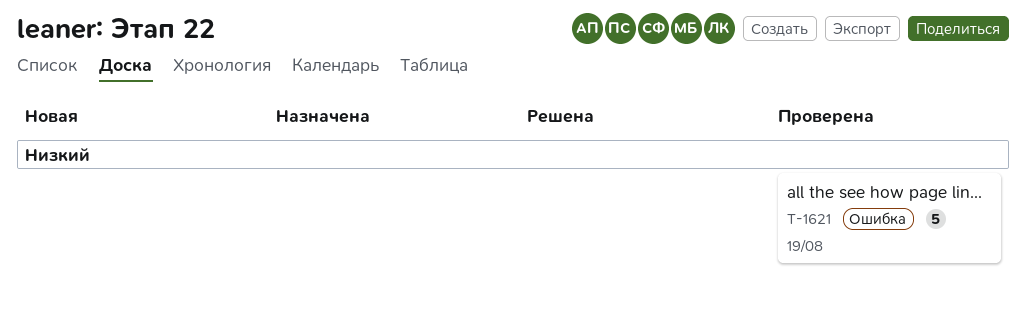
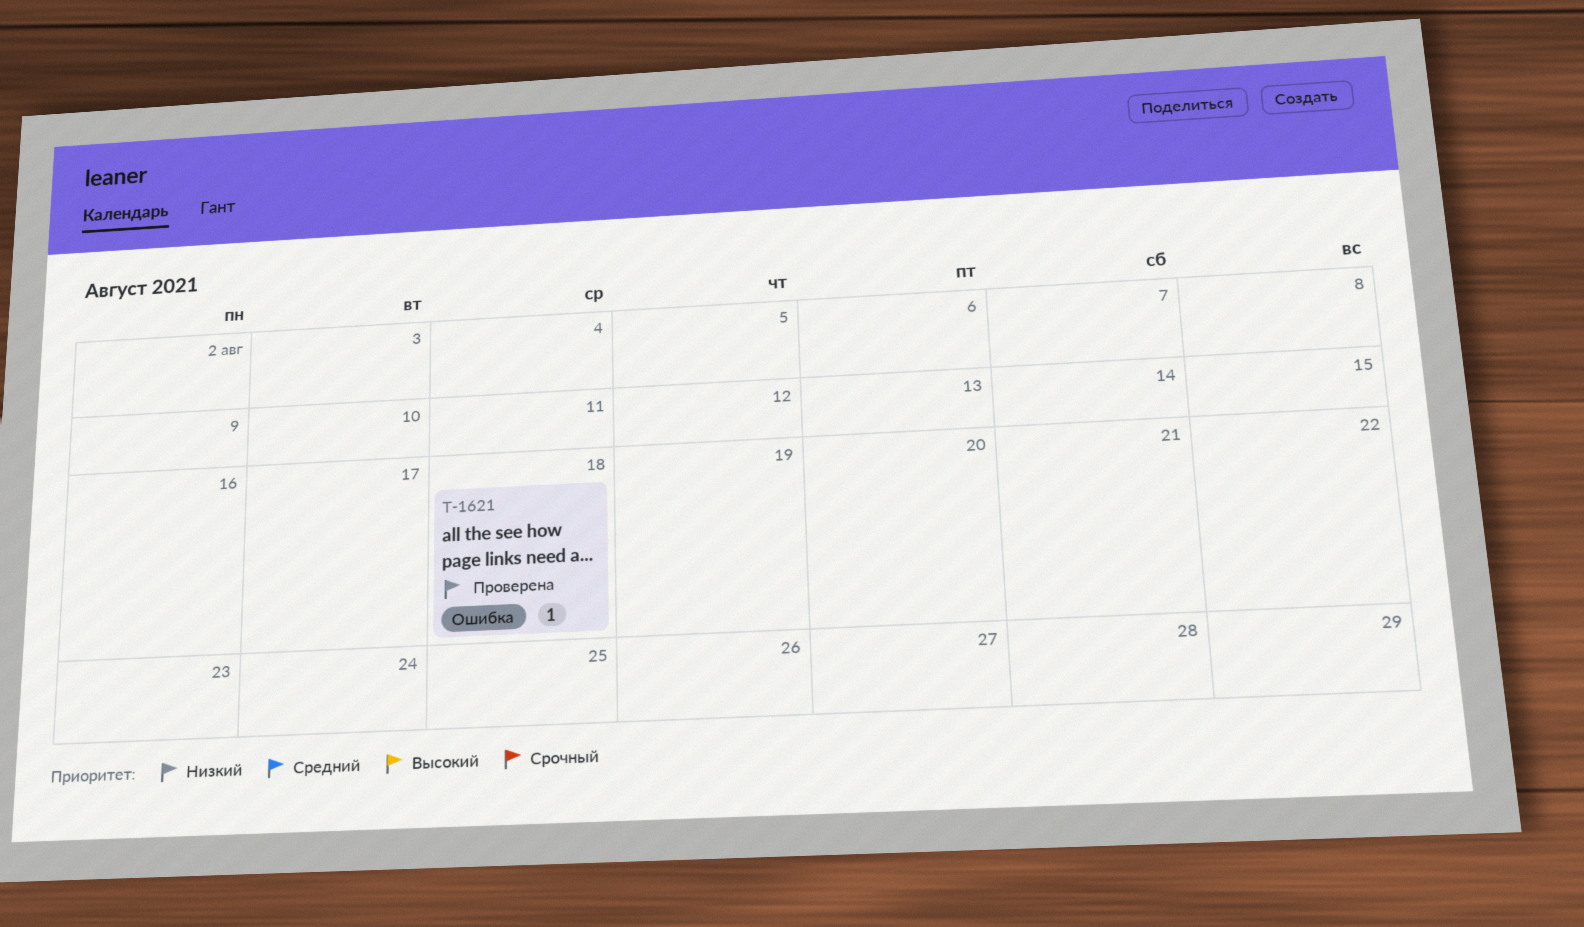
T-1621, estimate: 5 -> 1
T-1621, due: Aug 19 -> Aug 18

